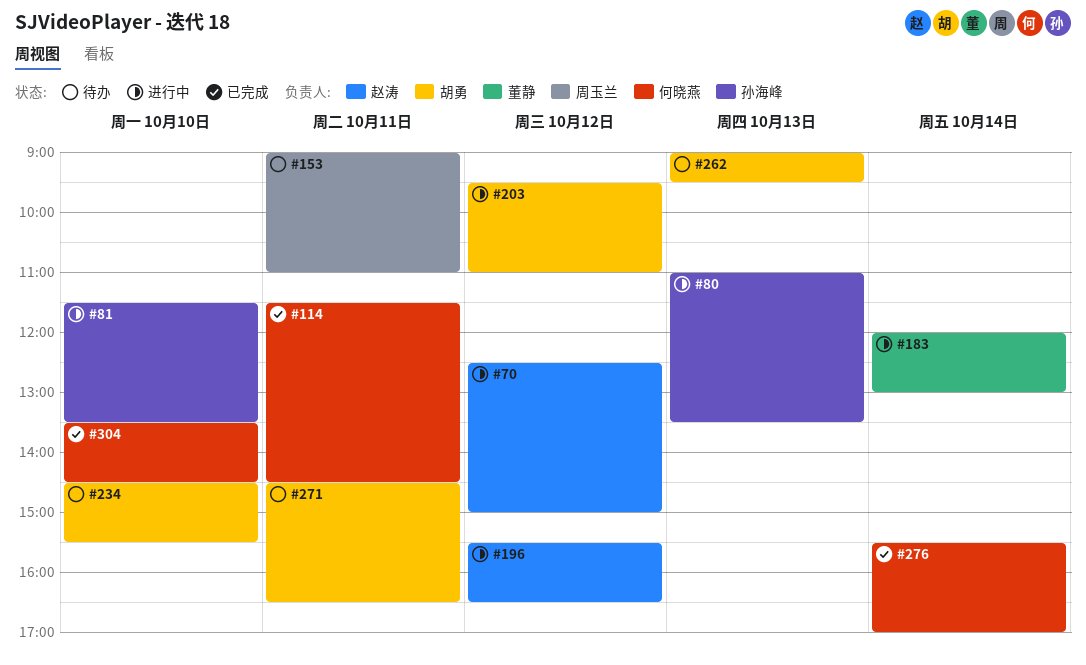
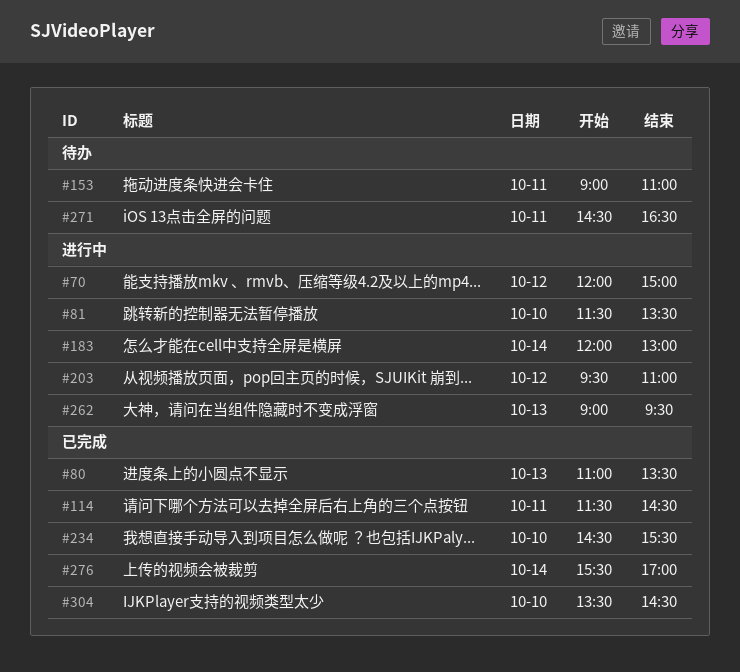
#70, begins: 12:30 -> 12:00
#80, status: 进行中 -> 已完成
#196: present -> none
#234, status: 待办 -> 已完成
#262, status: 待办 -> 进行中

